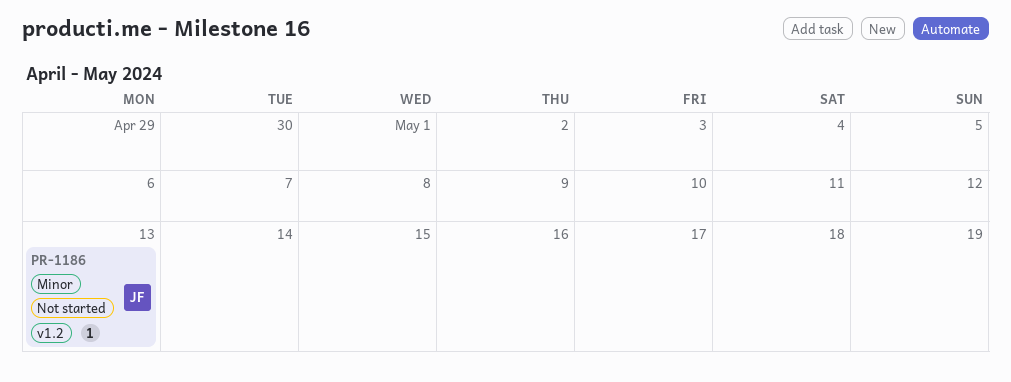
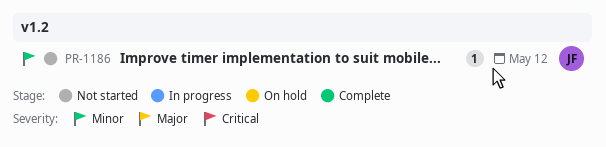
PR-1186, due: May 13 -> May 12

